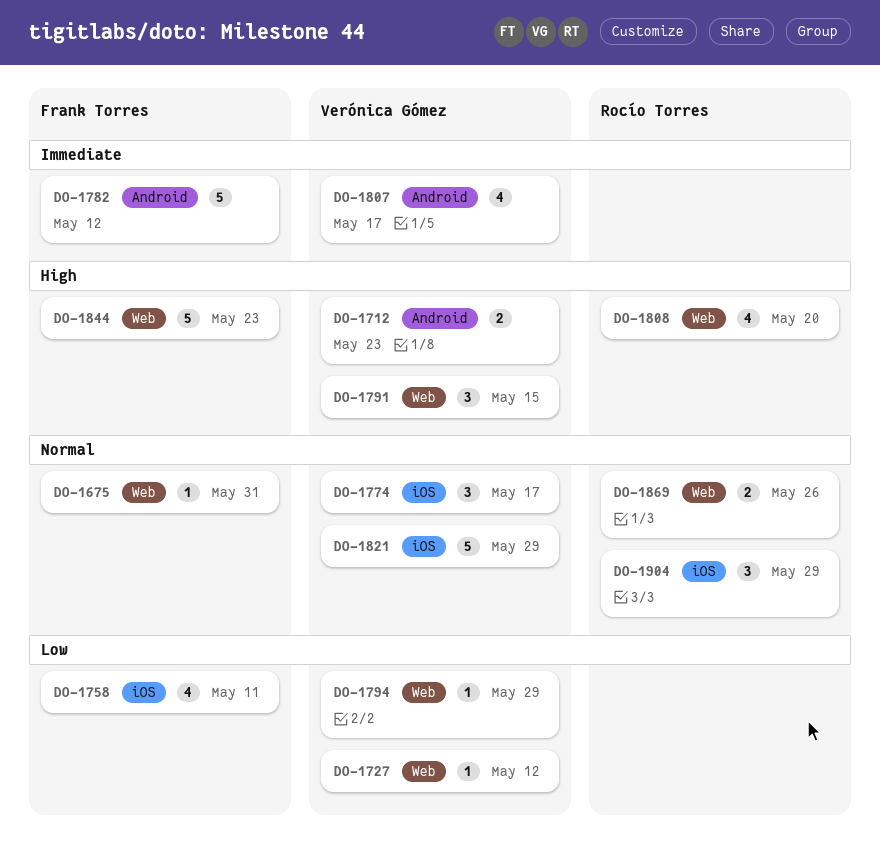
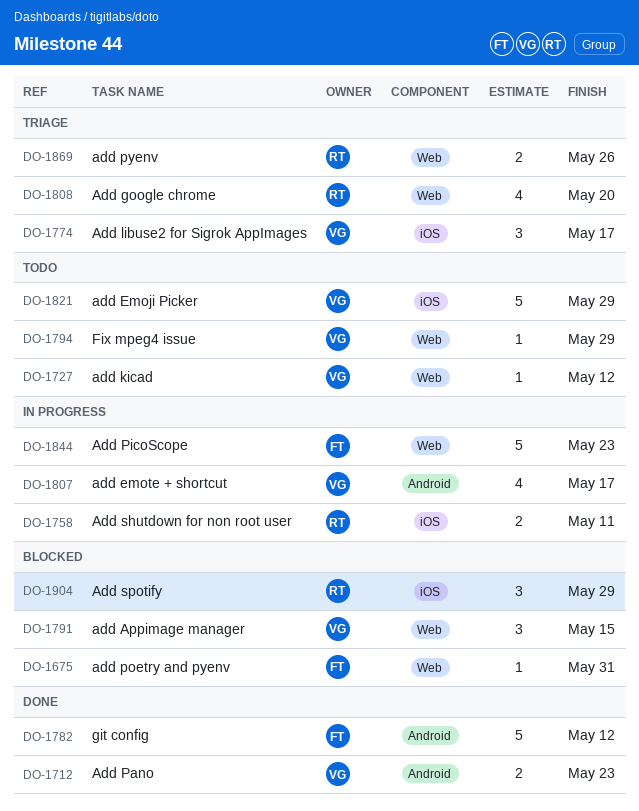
DO-1758, owner: Frank Torres -> Rocío Torres
DO-1758, estimate: 4 -> 2

